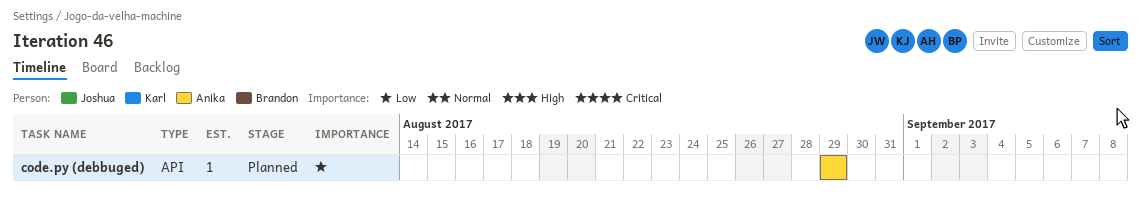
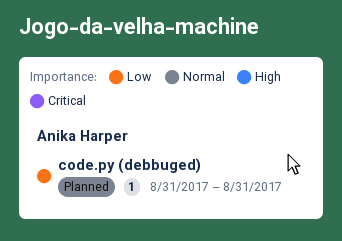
code.py (debbuged), start: Aug 29 -> Aug 31
code.py (debbuged), due: Aug 29 -> Aug 31

